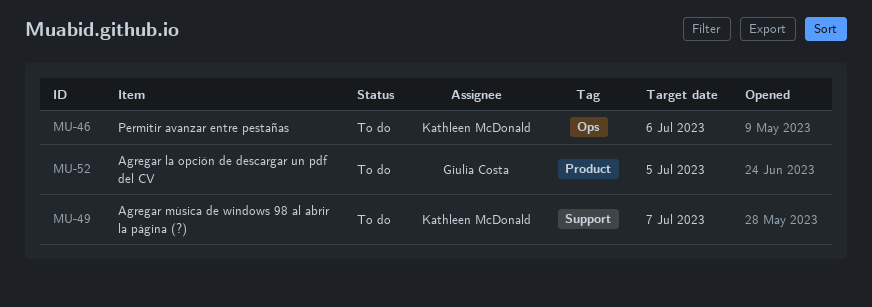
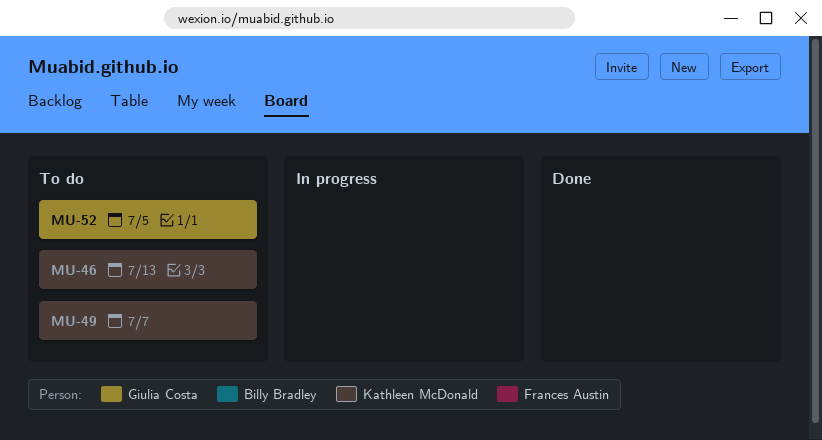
MU-46, due: Jul 6 -> Jul 13

